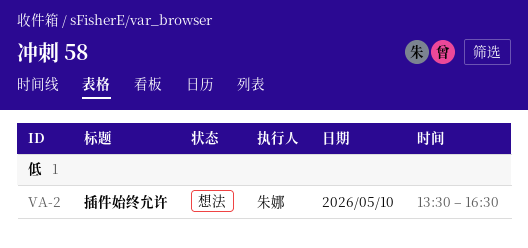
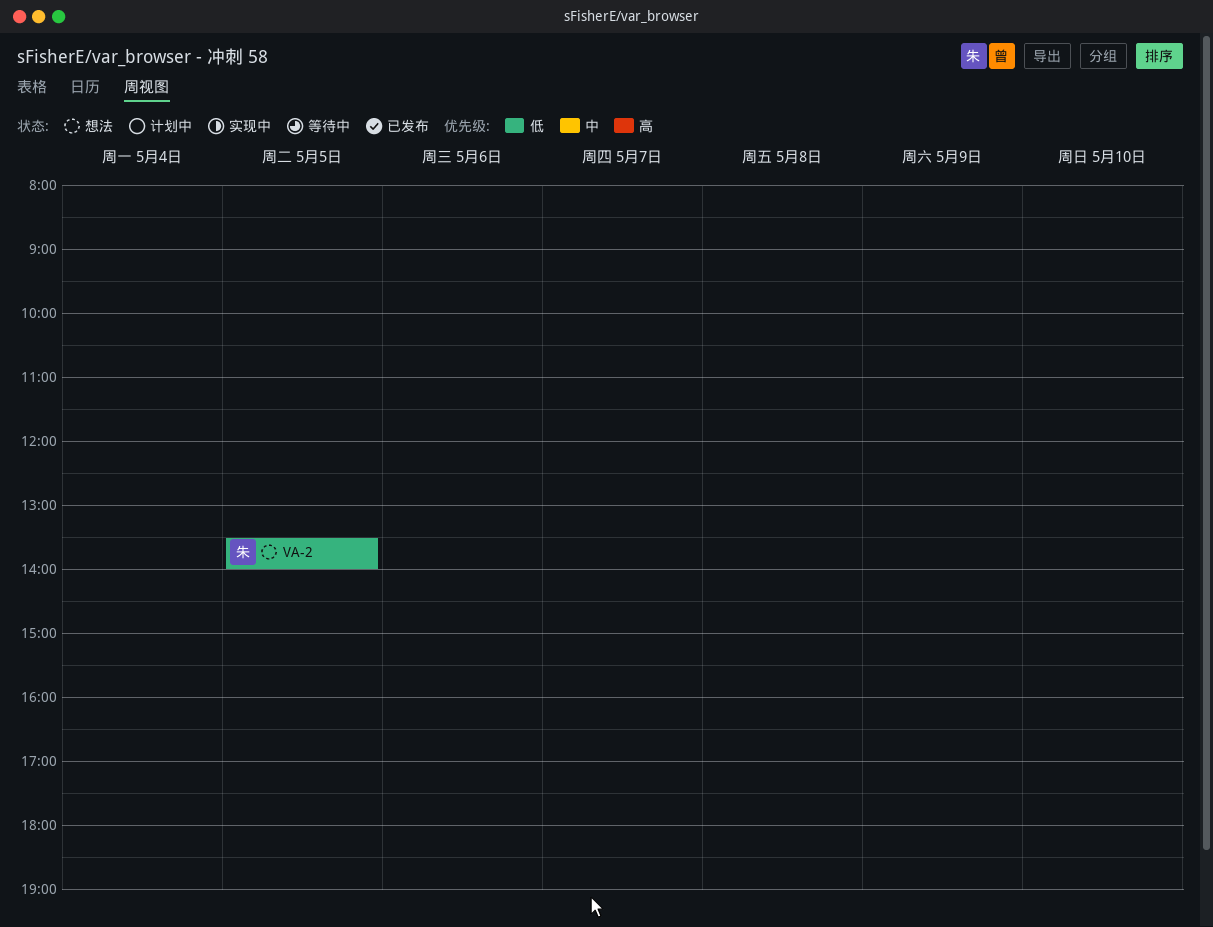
VA-2, day: May 10 -> May 5
VA-2, ends: 16:30 -> 14:00

